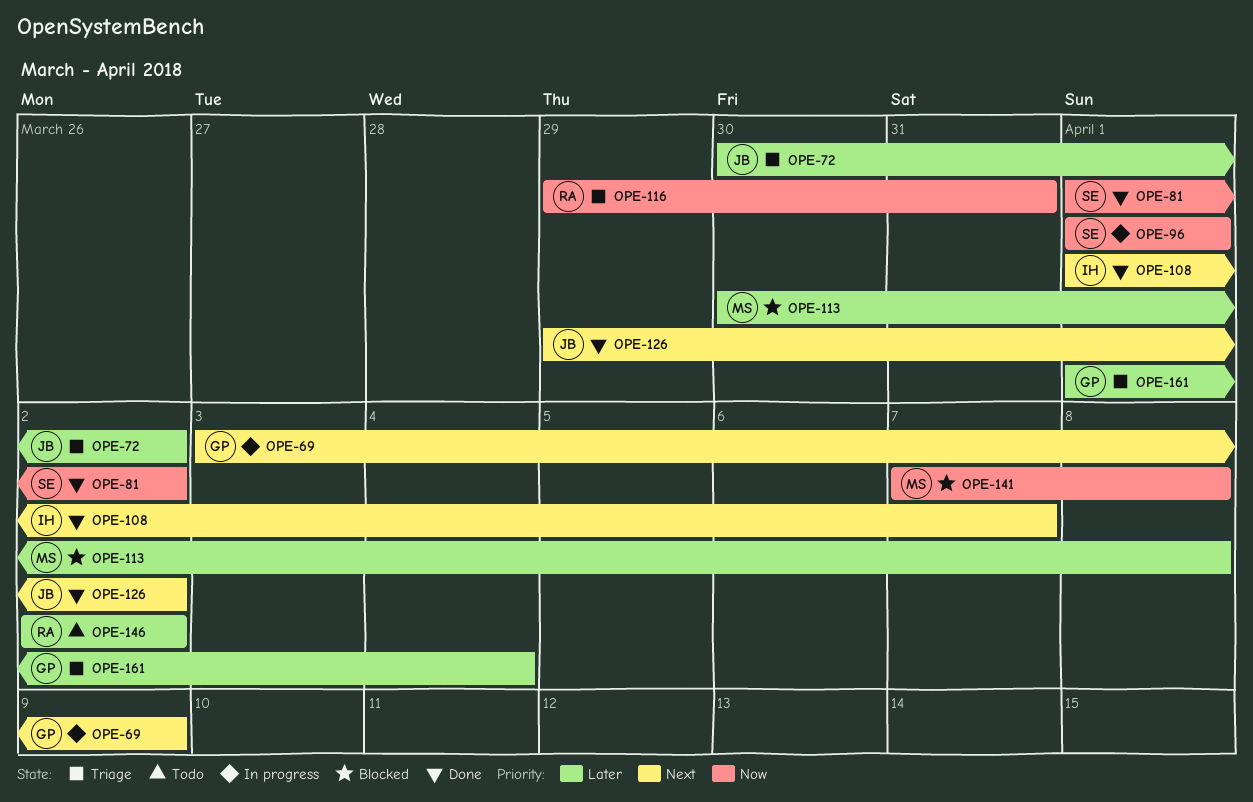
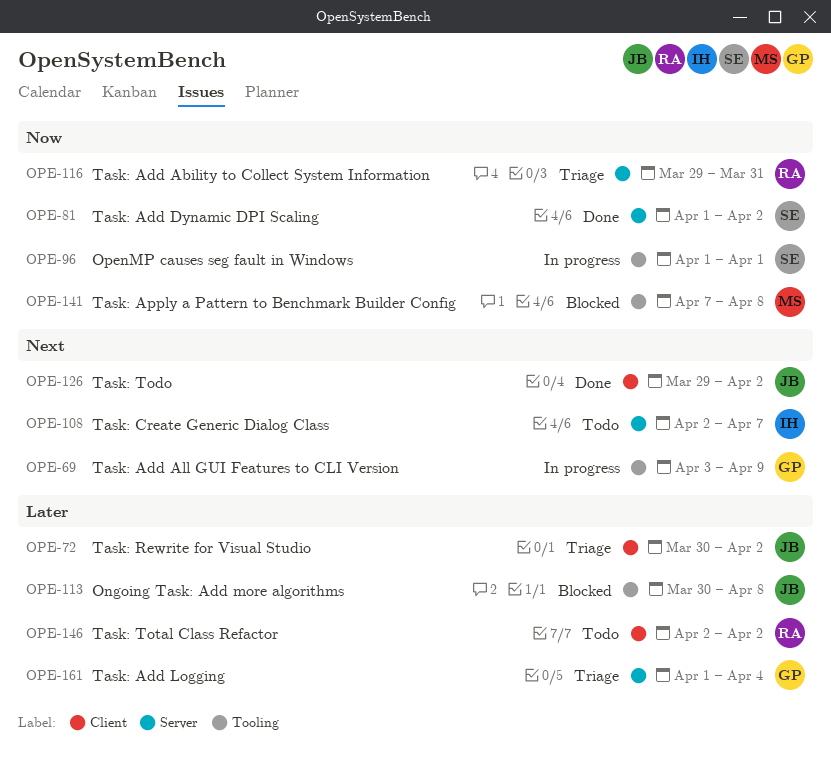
OPE-108, status: Done -> Todo
OPE-108, start: Apr 1 -> Apr 2
OPE-113, owner: MS -> JB

